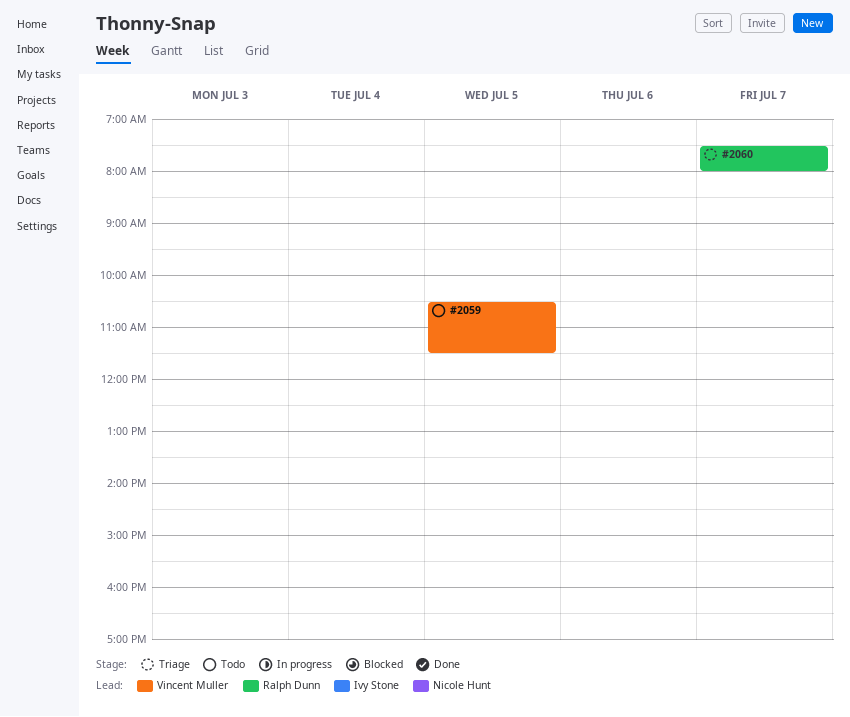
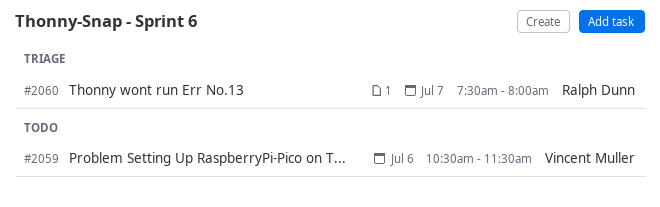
#2059, day: Jul 5 -> Jul 6

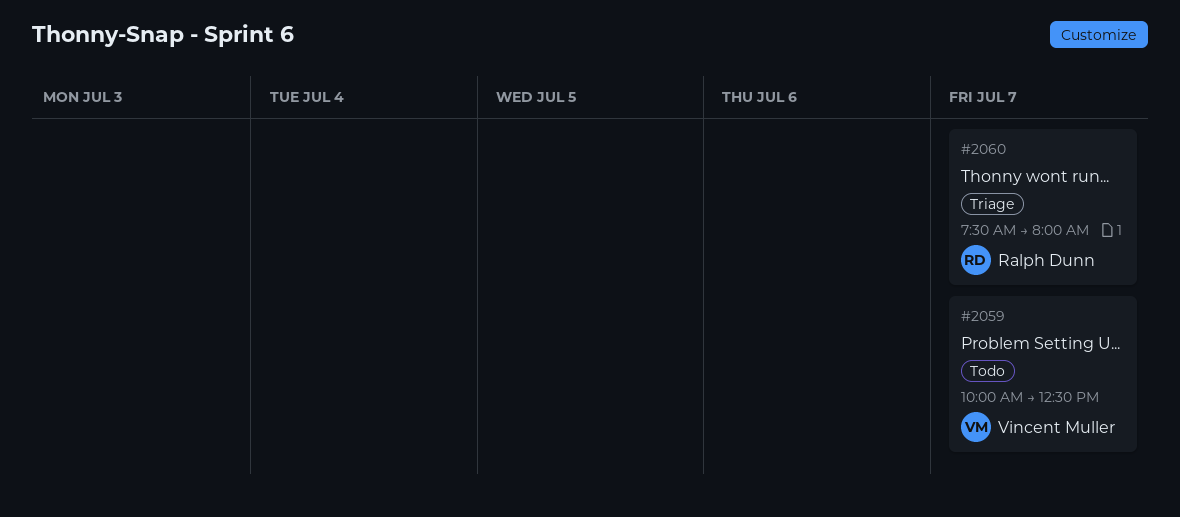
#2059, day: Jul 6 -> Jul 7
#2059, begins: 10:30 -> 10:00
#2059, ends: 11:30 -> 12:30

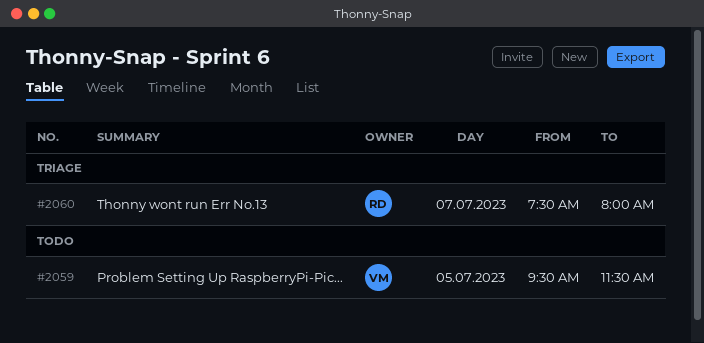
#2059, day: Jul 7 -> Jul 5
#2059, begins: 10:00 -> 09:30
#2059, ends: 12:30 -> 11:30

